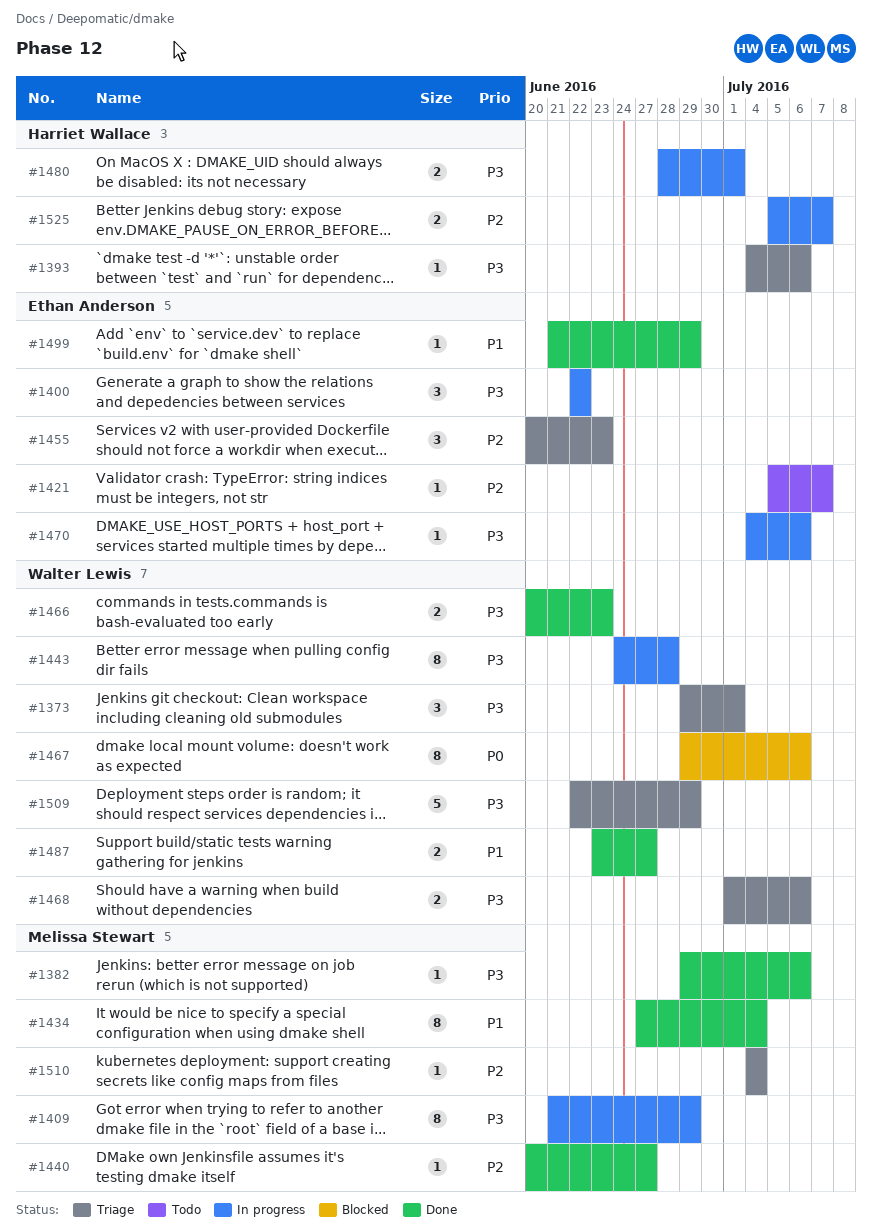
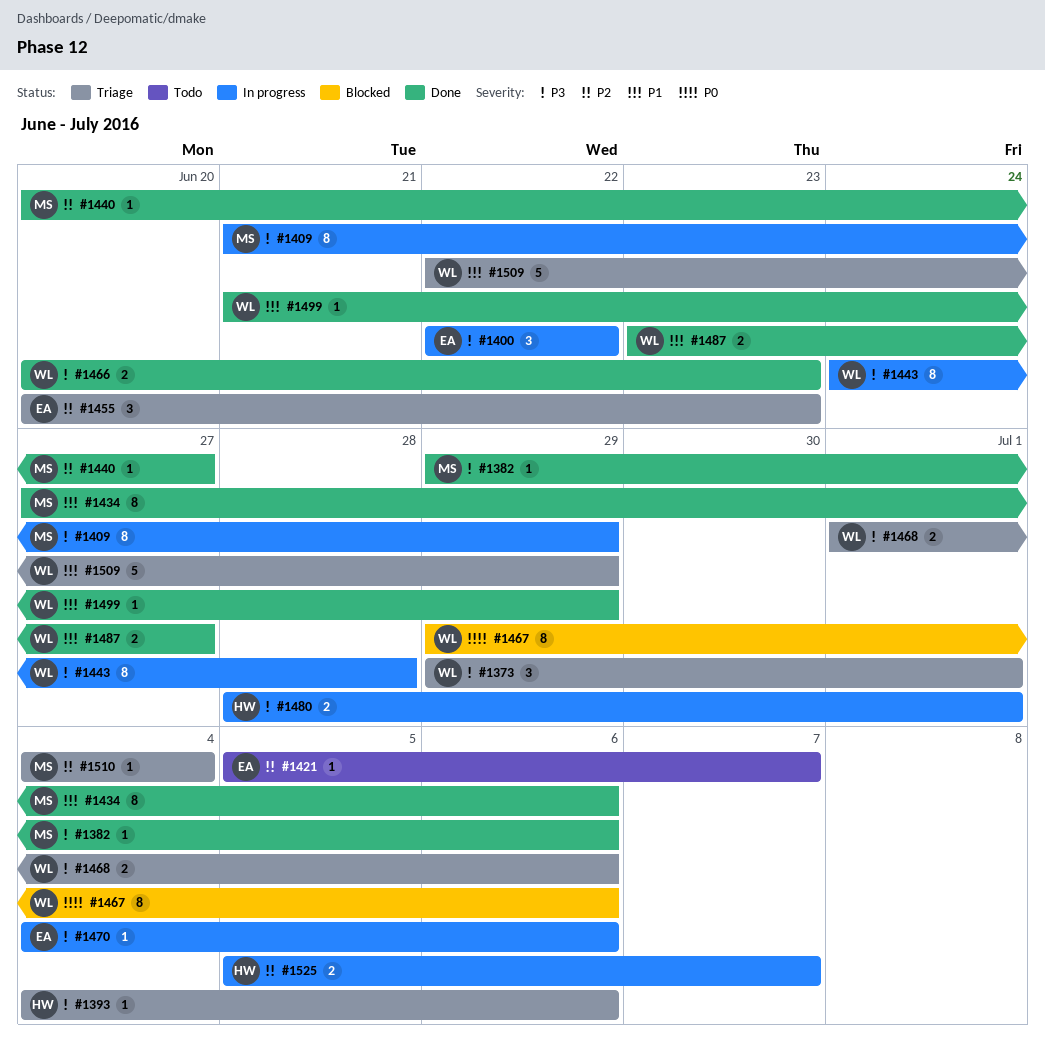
#1434, due: Jul 4 -> Jul 6
#1499, owner: Ethan Anderson -> Walter Lewis
#1509, priority: P3 -> P1

